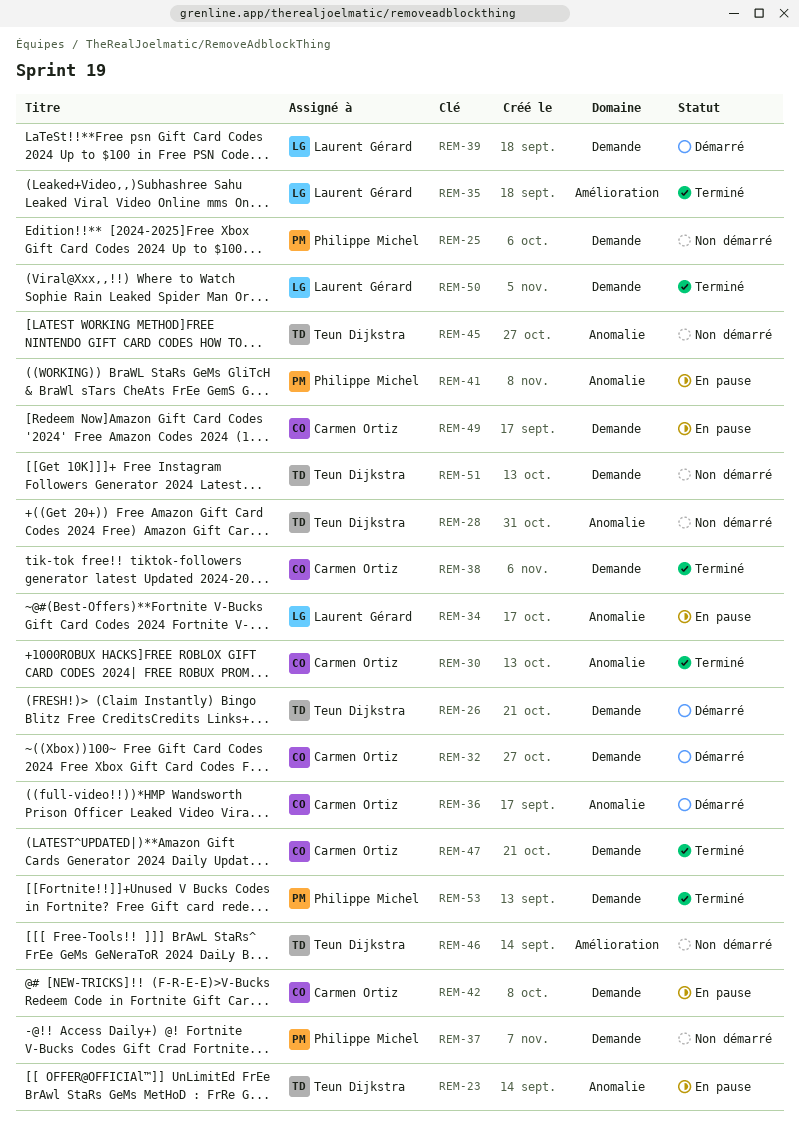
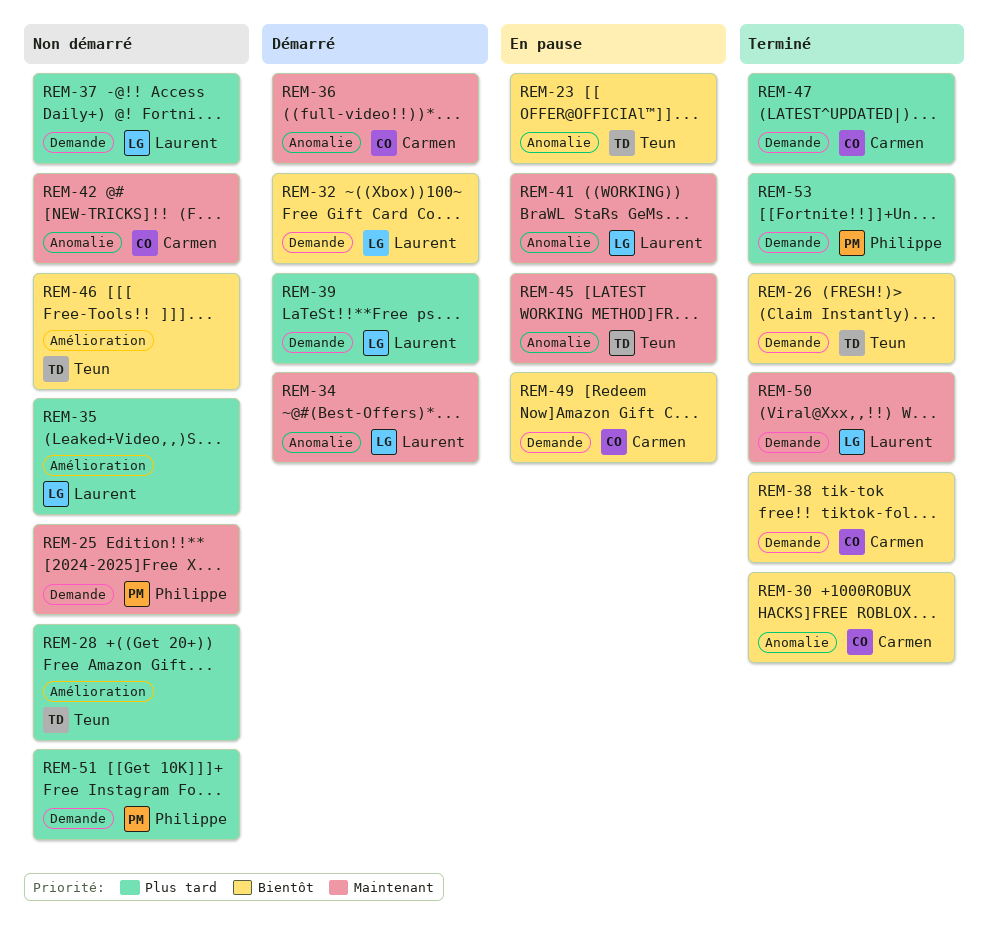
REM-26, status: Démarré -> Terminé
REM-28, label: Anomalie -> Amélioration
REM-32, owner: Carmen Ortiz -> Laurent Gérard
REM-34, status: En pause -> Démarré
REM-35, status: Terminé -> Non démarré
REM-37, owner: Philippe Michel -> Laurent Gérard
REM-41, owner: Philippe Michel -> Laurent Gérard
REM-42, status: En pause -> Non démarré
REM-42, label: Demande -> Anomalie
REM-45, status: Non démarré -> En pause
REM-51, owner: Teun Dijkstra -> Philippe Michel

